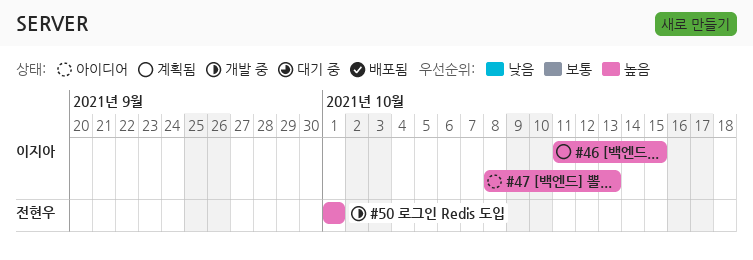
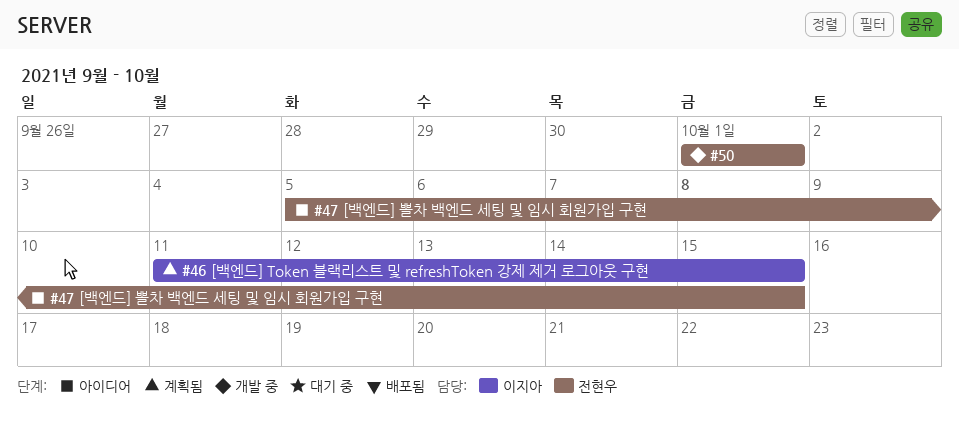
#47, owner: 이지아 -> 전현우
#47, start: Oct 8 -> Oct 5
#47, due: Oct 13 -> Oct 15

